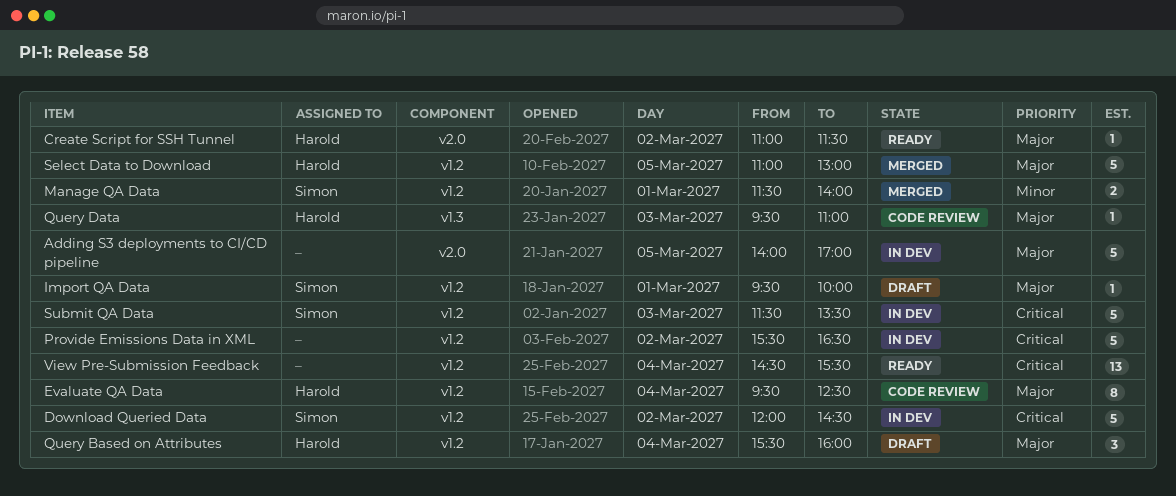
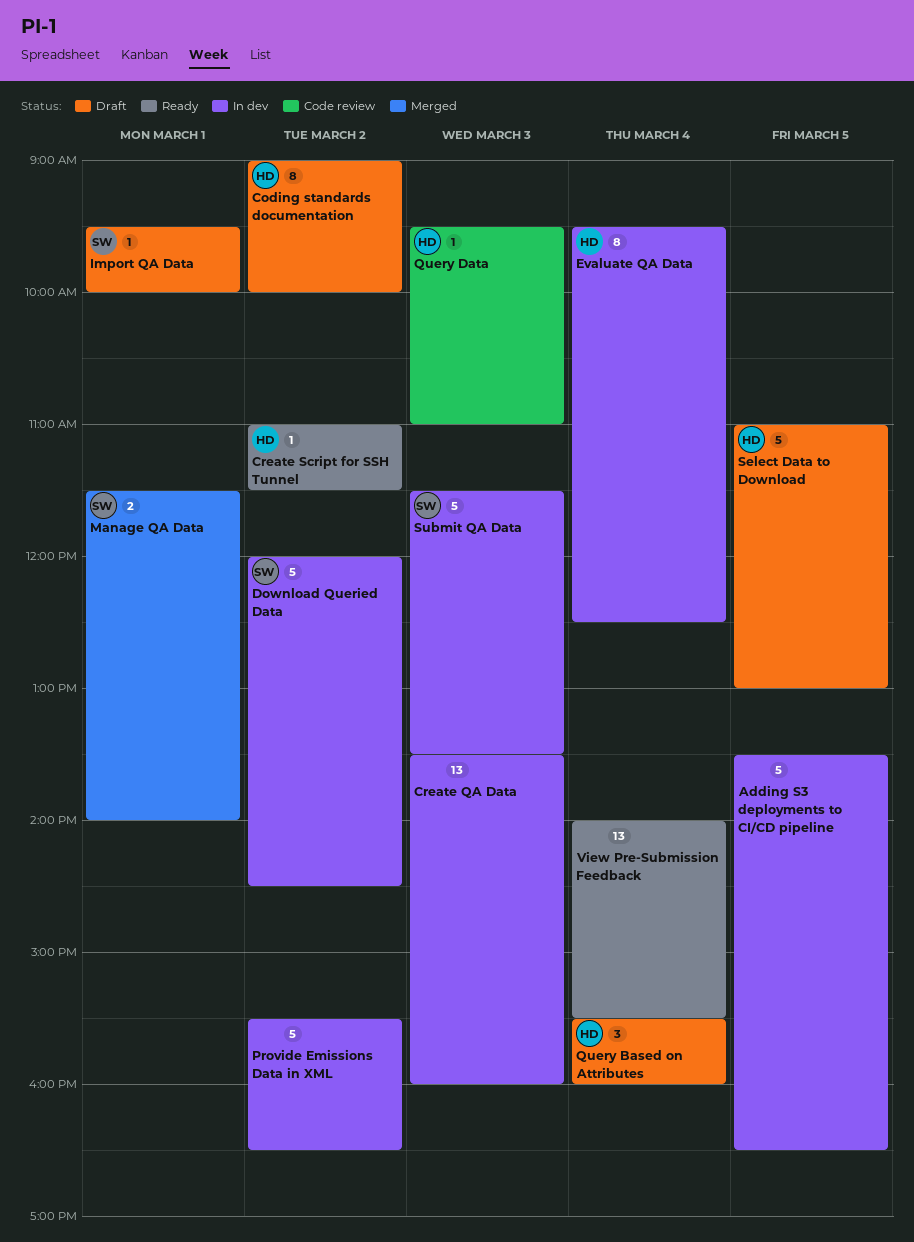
Adding S3 deployments to CI/CD pipeline, begins: 14:00 -> 13:30
Adding S3 deployments to CI/CD pipeline, ends: 17:00 -> 16:30
Coding standards documentation: none -> present
Create QA Data: none -> present
Evaluate QA Data, status: Code review -> In dev
Select Data to Download, status: Merged -> Draft
View Pre-Submission Feedback, begins: 14:30 -> 14:00

